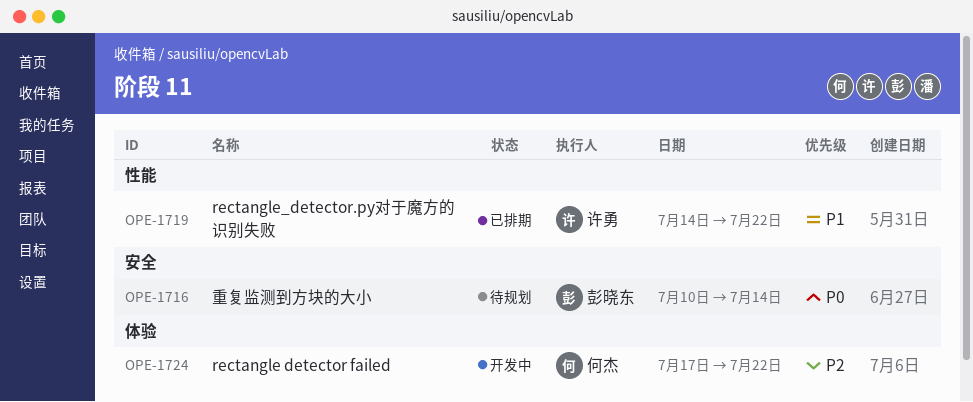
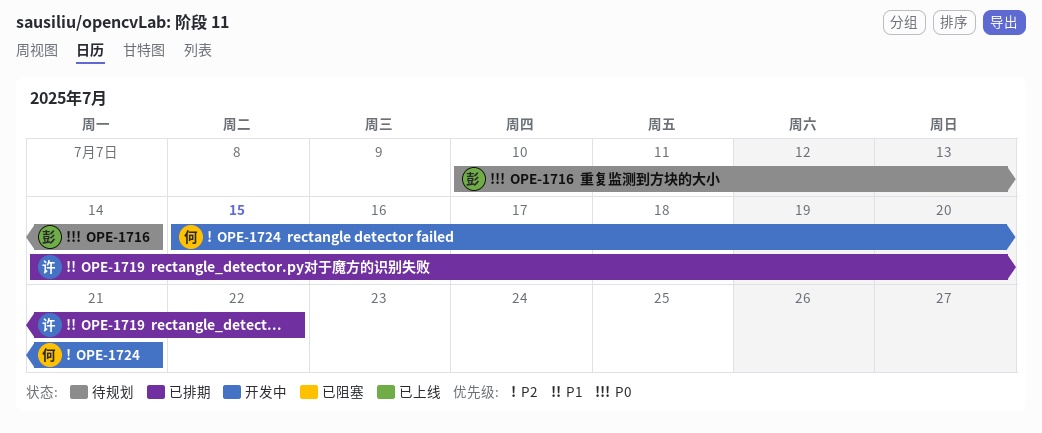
OPE-1724, start: Jul 17 -> Jul 15
OPE-1724, due: Jul 22 -> Jul 21

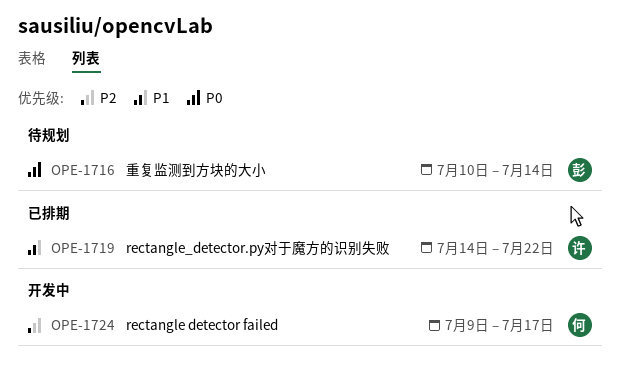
OPE-1724, start: Jul 15 -> Jul 9
OPE-1724, due: Jul 21 -> Jul 17

